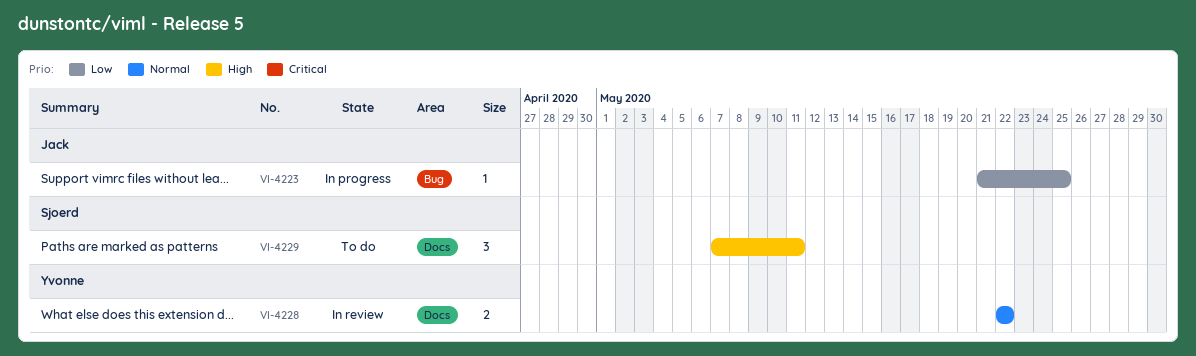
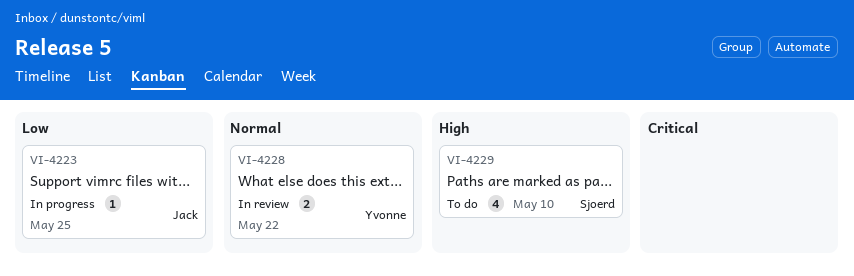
VI-4229, estimate: 3 -> 4
VI-4229, due: May 11 -> May 10

